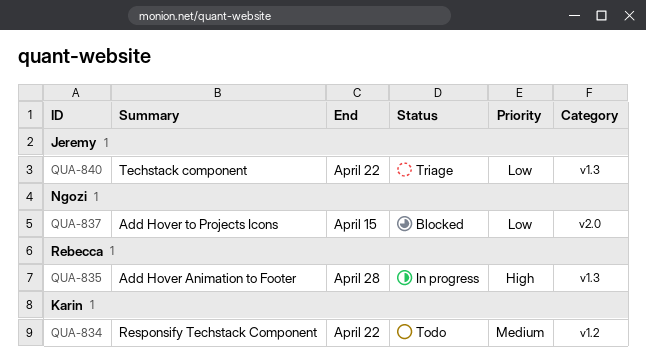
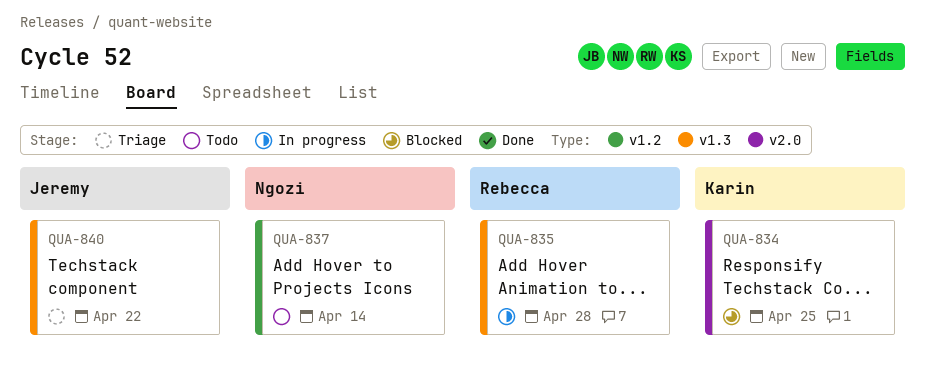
QUA-834, status: Todo -> Blocked
QUA-834, label: v1.2 -> v2.0
QUA-834, due: Apr 22 -> Apr 25
QUA-837, status: Blocked -> Todo
QUA-837, label: v2.0 -> v1.2
QUA-837, due: Apr 15 -> Apr 14

